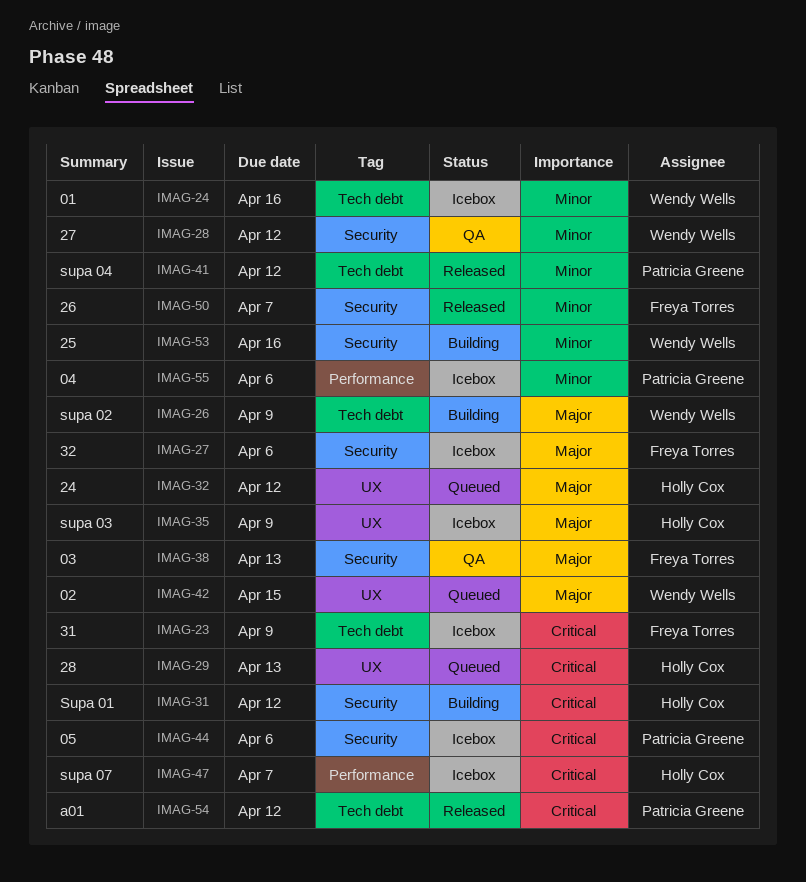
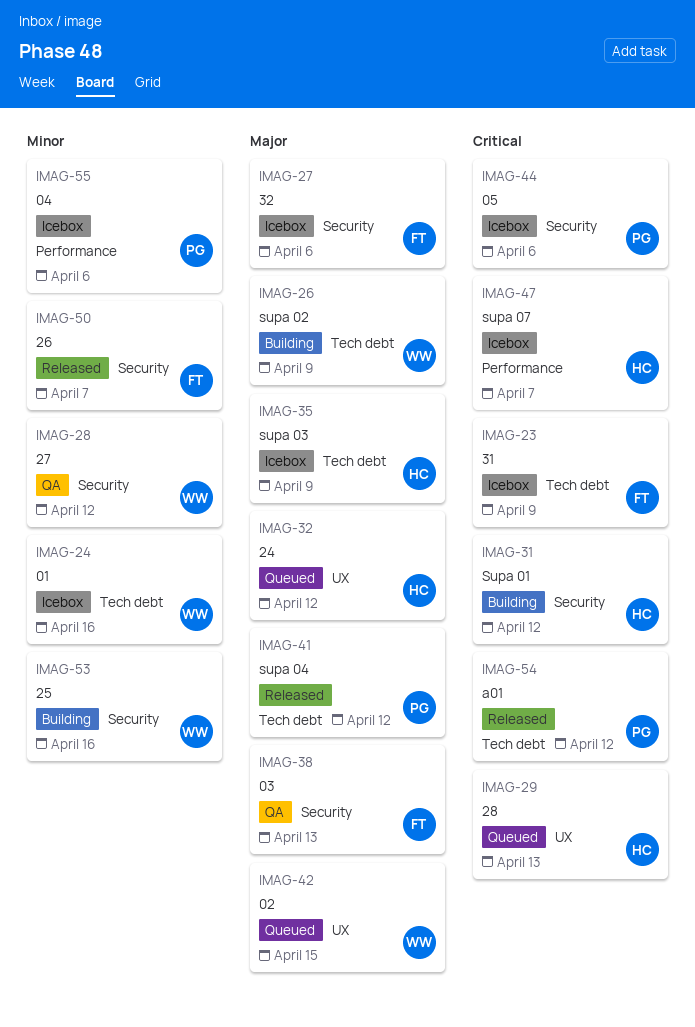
IMAG-35, label: UX -> Tech debt
IMAG-41, priority: Minor -> Major

